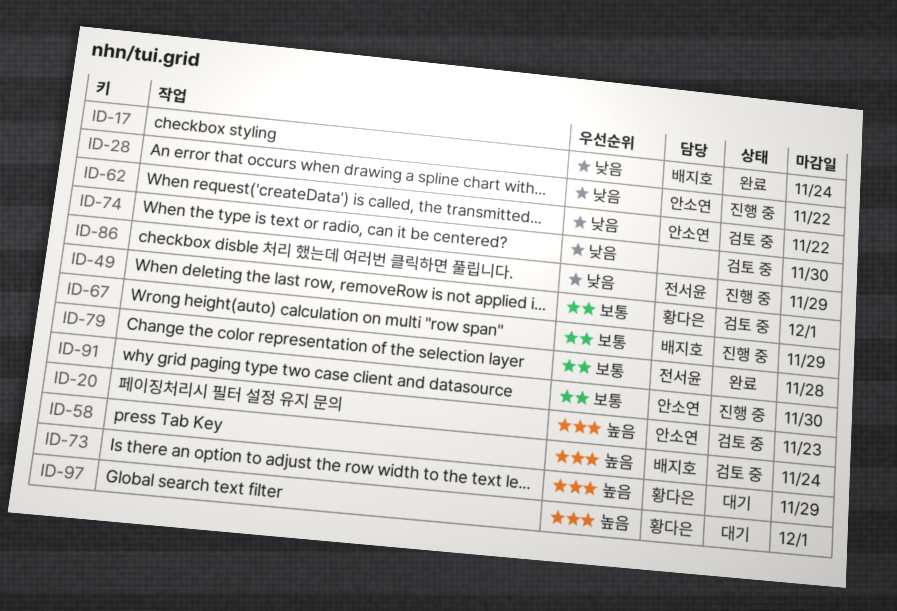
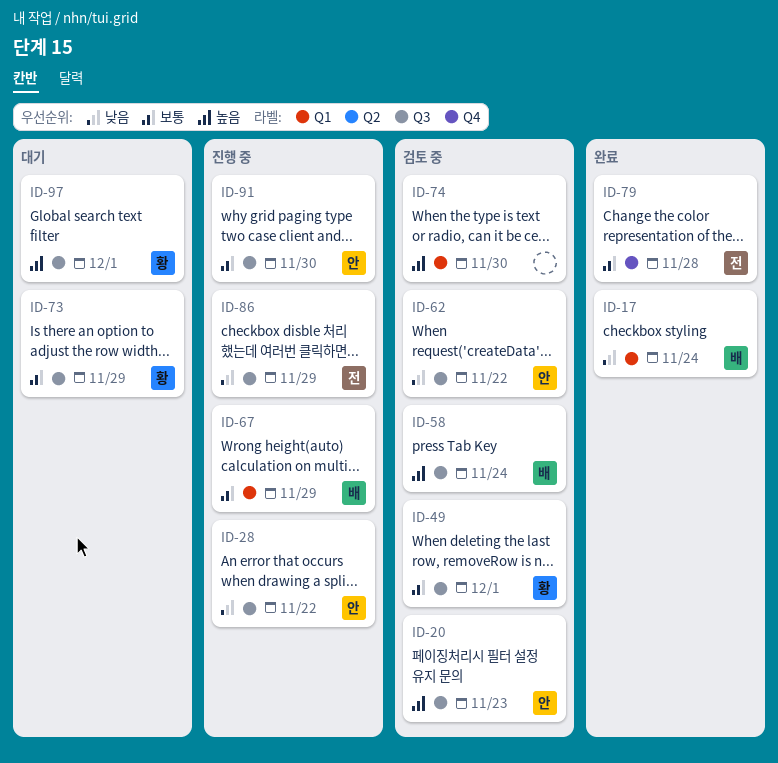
ID-73, priority: 높음 -> 보통
ID-74, priority: 낮음 -> 높음

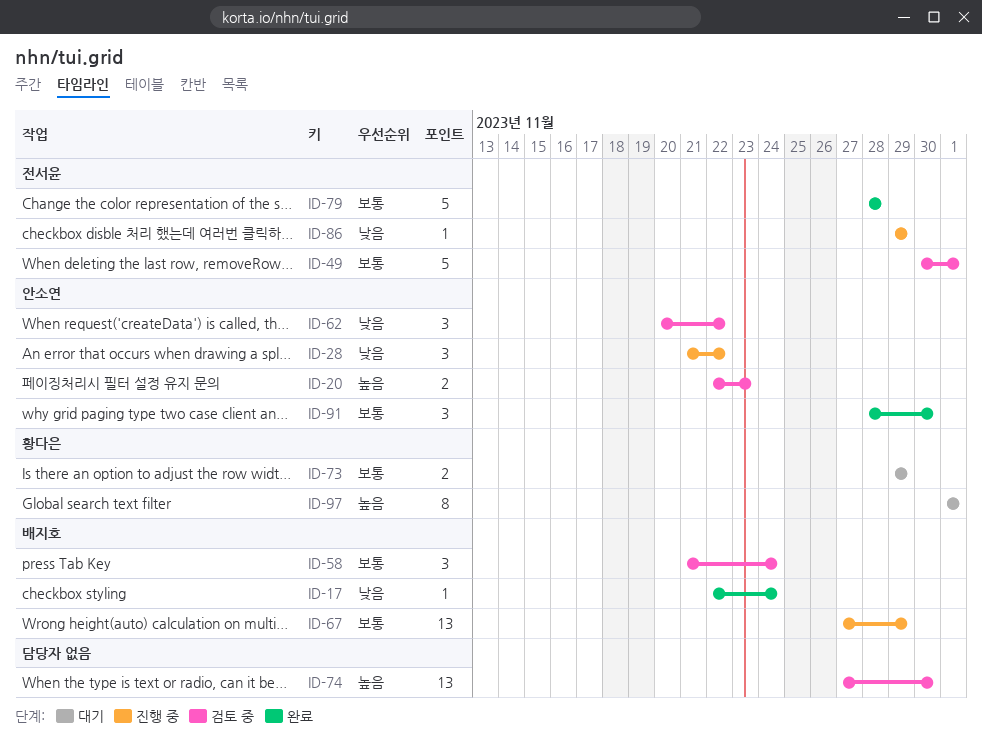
ID-49, owner: 황다은 -> 전서윤
ID-58, priority: 높음 -> 보통
ID-91, status: 진행 중 -> 완료

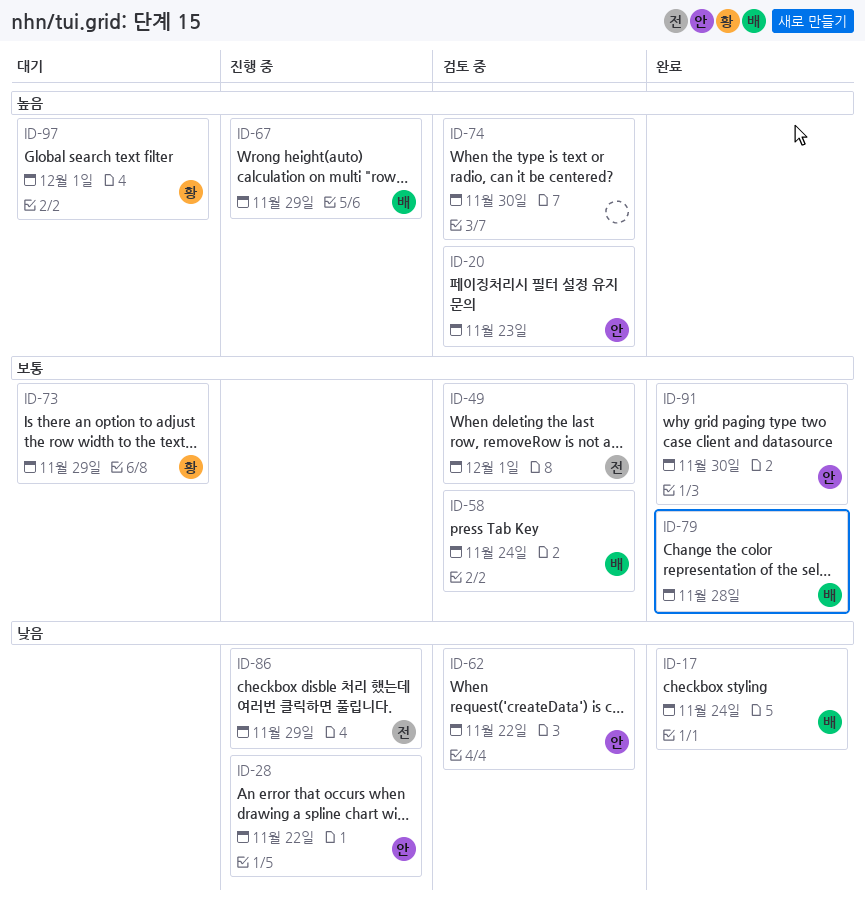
ID-67, priority: 보통 -> 높음
ID-79, owner: 전서윤 -> 배지호

